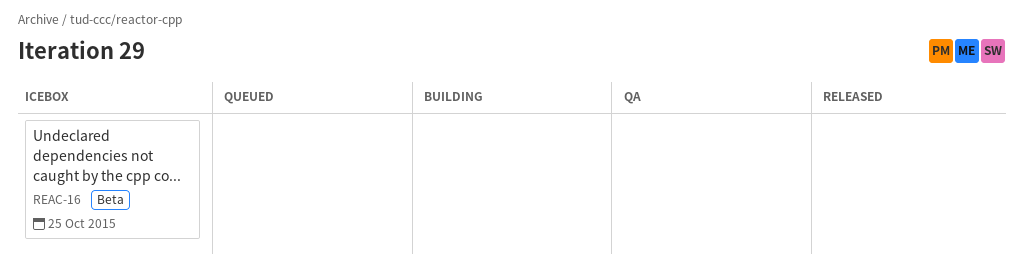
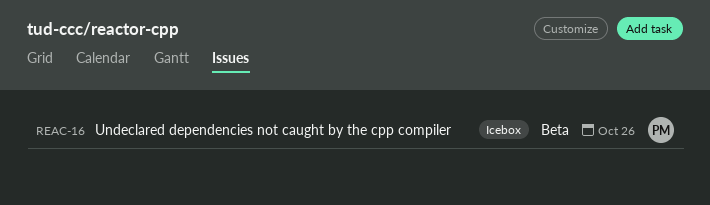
REAC-16, due: Oct 25 -> Oct 26

